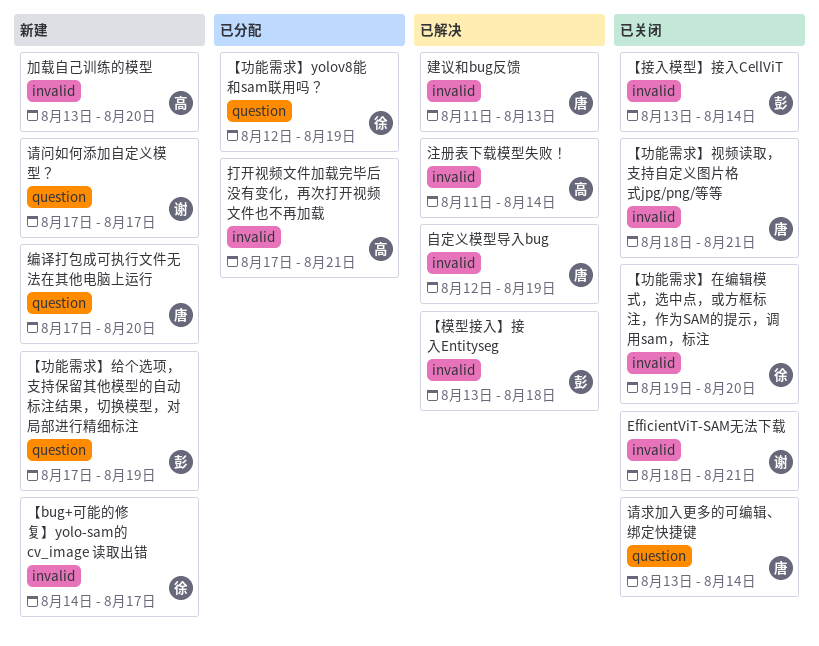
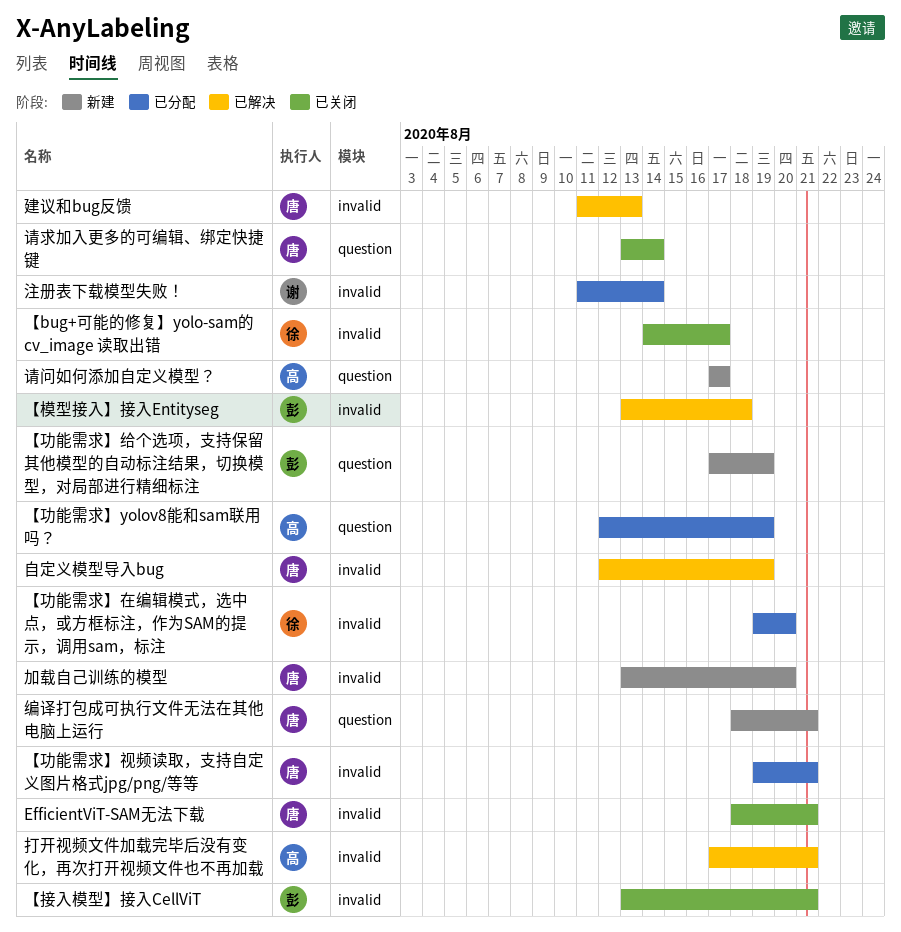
EfficientViT-SAM无法下载, owner: 谢 -> 唐
【bug+可能的修复】yolo-sam的 cv_image 读取出错, status: 新建 -> 已关闭
【功能需求】yolov8能和sam联用吗？, owner: 徐 -> 高
【功能需求】在编辑模式，选中点，或方框标注，作为SAM的提示，调用sam，标注, status: 已关闭 -> 已分配
【功能需求】视频读取，支持自定义图片格式jpg/png/等等, status: 已关闭 -> 已分配
【功能需求】视频读取，支持自定义图片格式jpg/png/等等, start: Aug 18 -> Aug 19
【接入模型】接入CellViT, due: Aug 14 -> Aug 21
加载自己训练的模型, owner: 高 -> 唐
打开视频文件加载完毕后没有变化，再次打开视频文件也不再加载, status: 已分配 -> 已解决
注册表下载模型失败！, status: 已解决 -> 已分配
注册表下载模型失败！, owner: 高 -> 谢
编译打包成可执行文件无法在其他电脑上运行, start: Aug 17 -> Aug 18
编译打包成可执行文件无法在其他电脑上运行, due: Aug 20 -> Aug 21
请问如何添加自定义模型？, owner: 谢 -> 高

